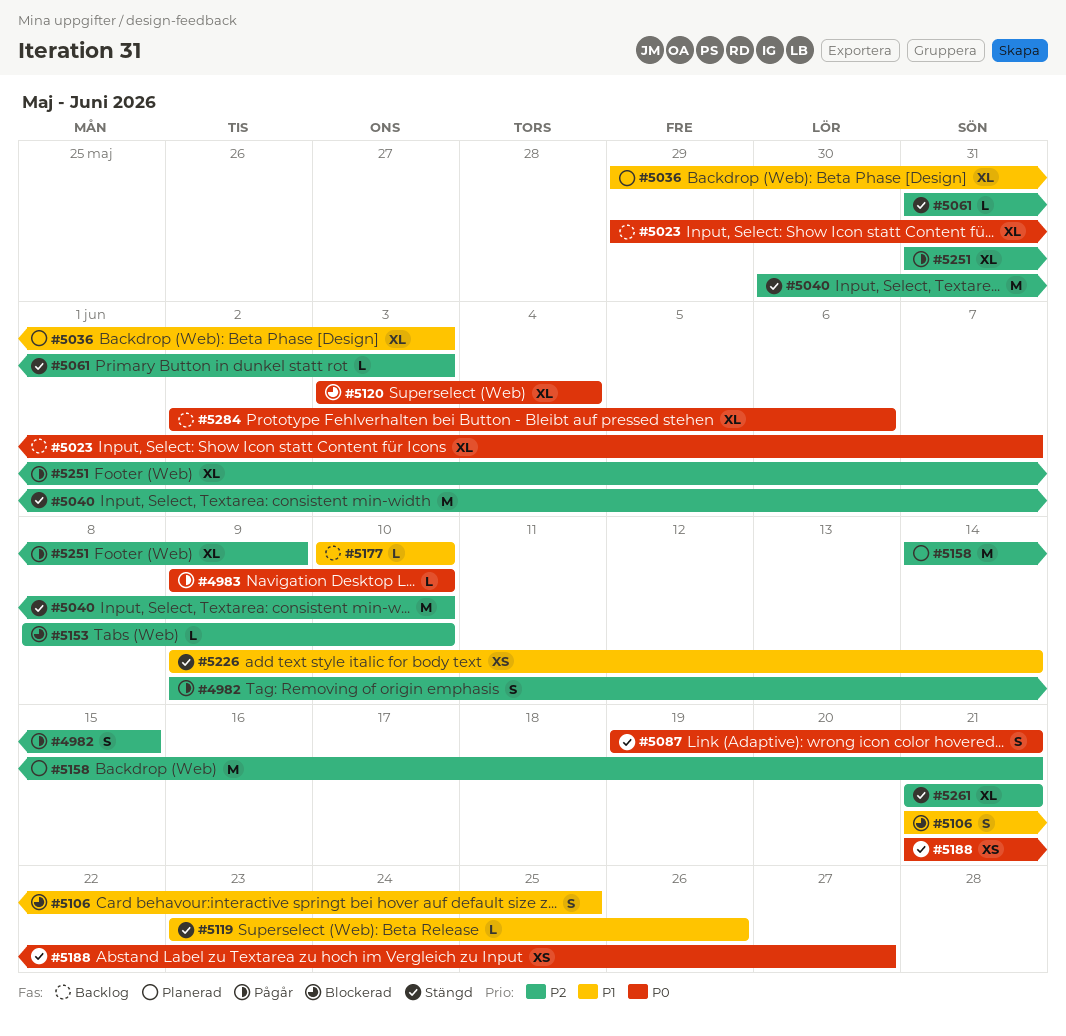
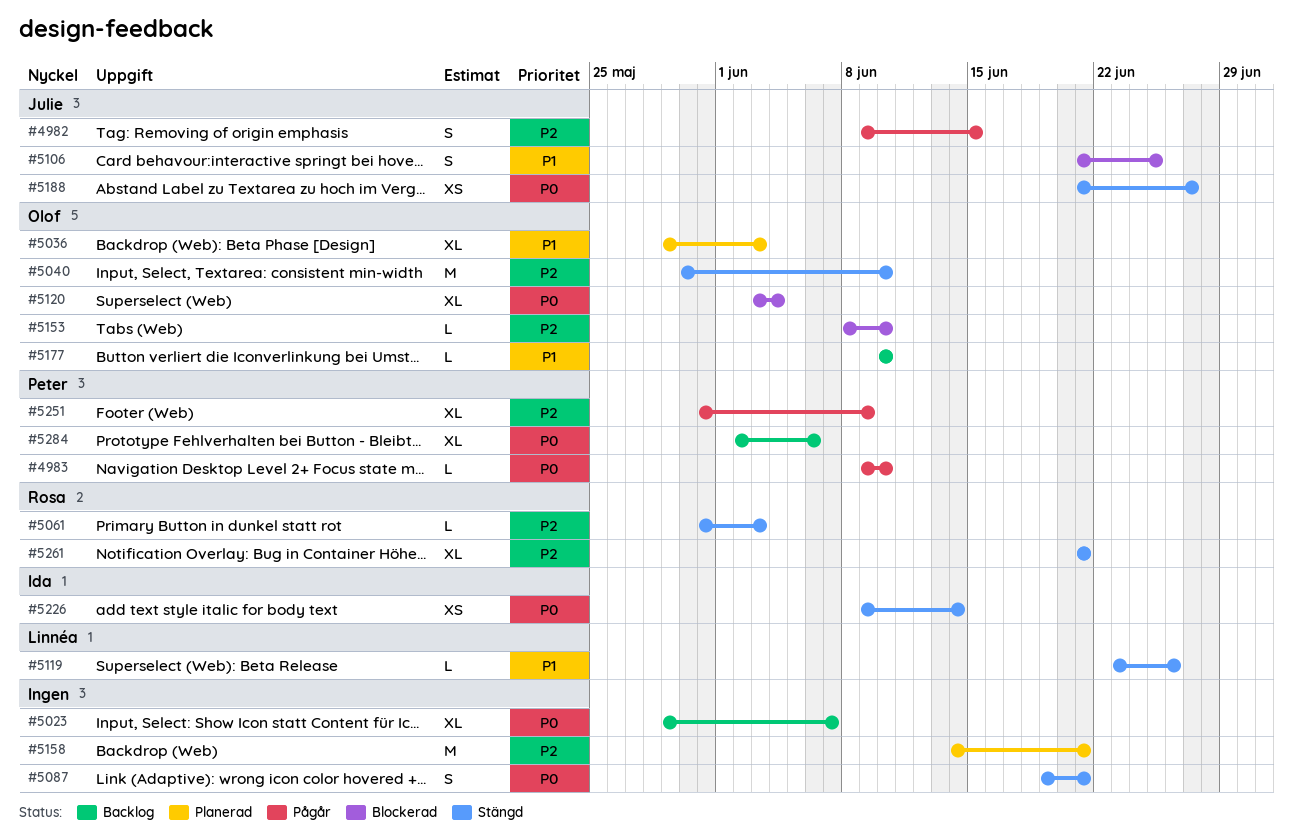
#5226, priority: P1 -> P0

